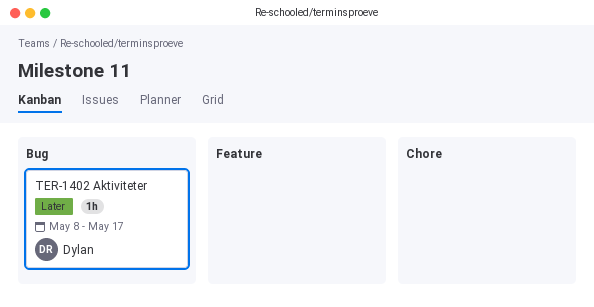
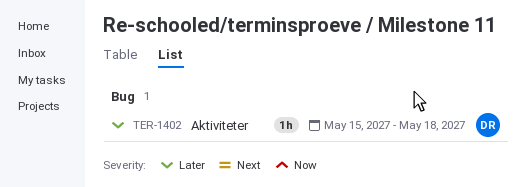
TER-1402, start: May 8 -> May 15
TER-1402, due: May 17 -> May 18

